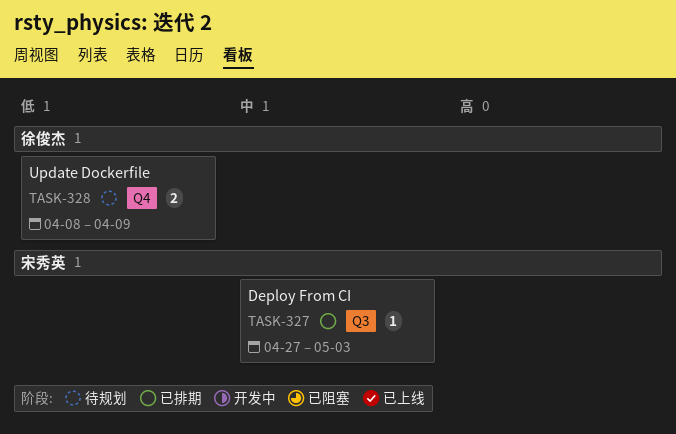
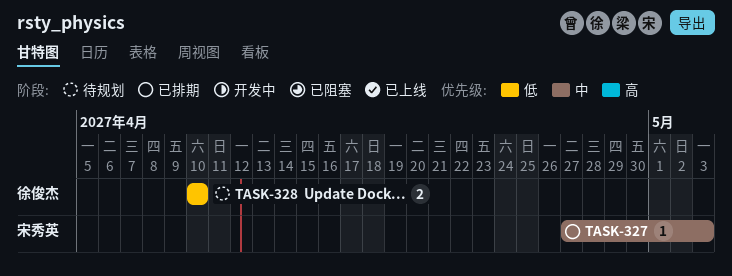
TASK-328, start: Apr 8 -> Apr 10
TASK-328, due: Apr 9 -> Apr 10

